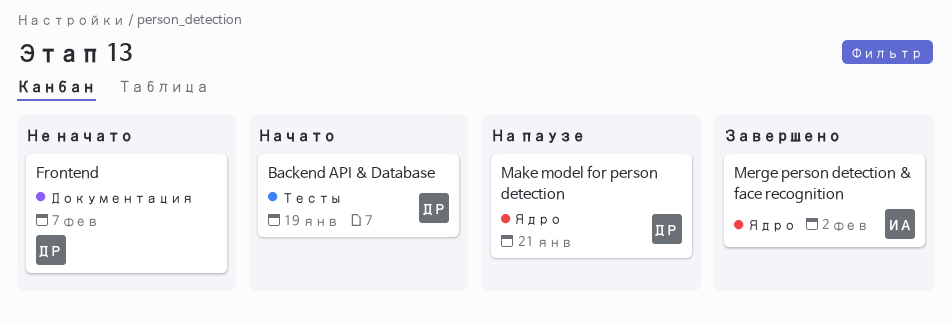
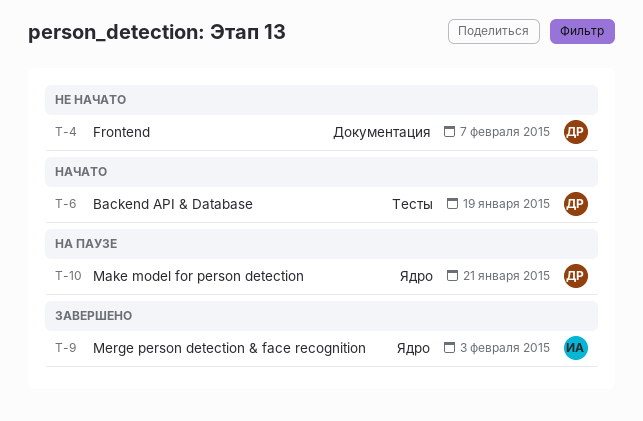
Merge person detection & face recognition, due: Feb 2 -> Feb 3

